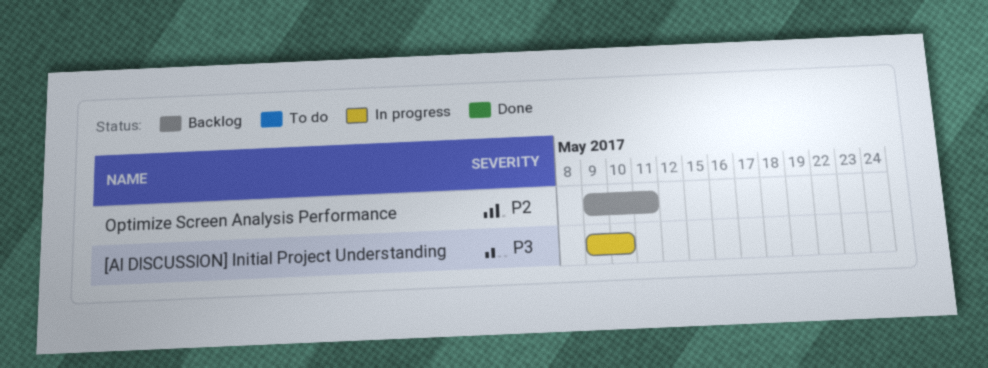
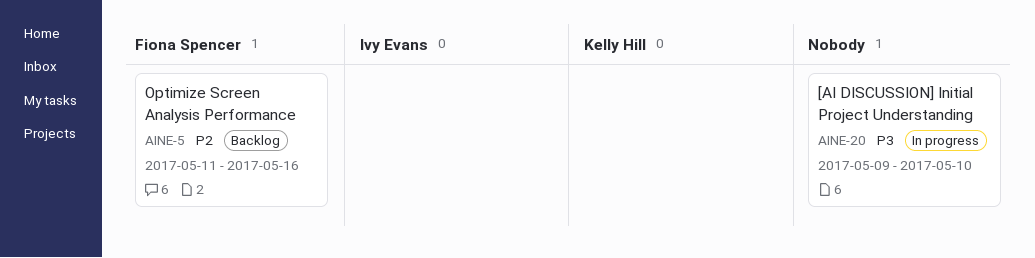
Optimize Screen Analysis Performance, start: May 9 -> May 11
Optimize Screen Analysis Performance, due: May 11 -> May 16

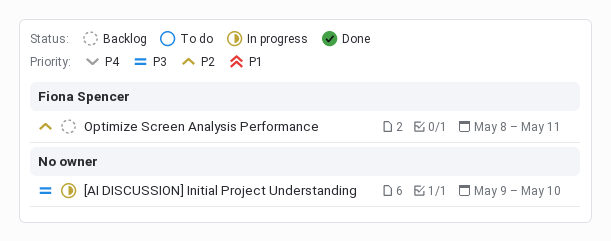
Optimize Screen Analysis Performance, start: May 11 -> May 8
Optimize Screen Analysis Performance, due: May 16 -> May 11

